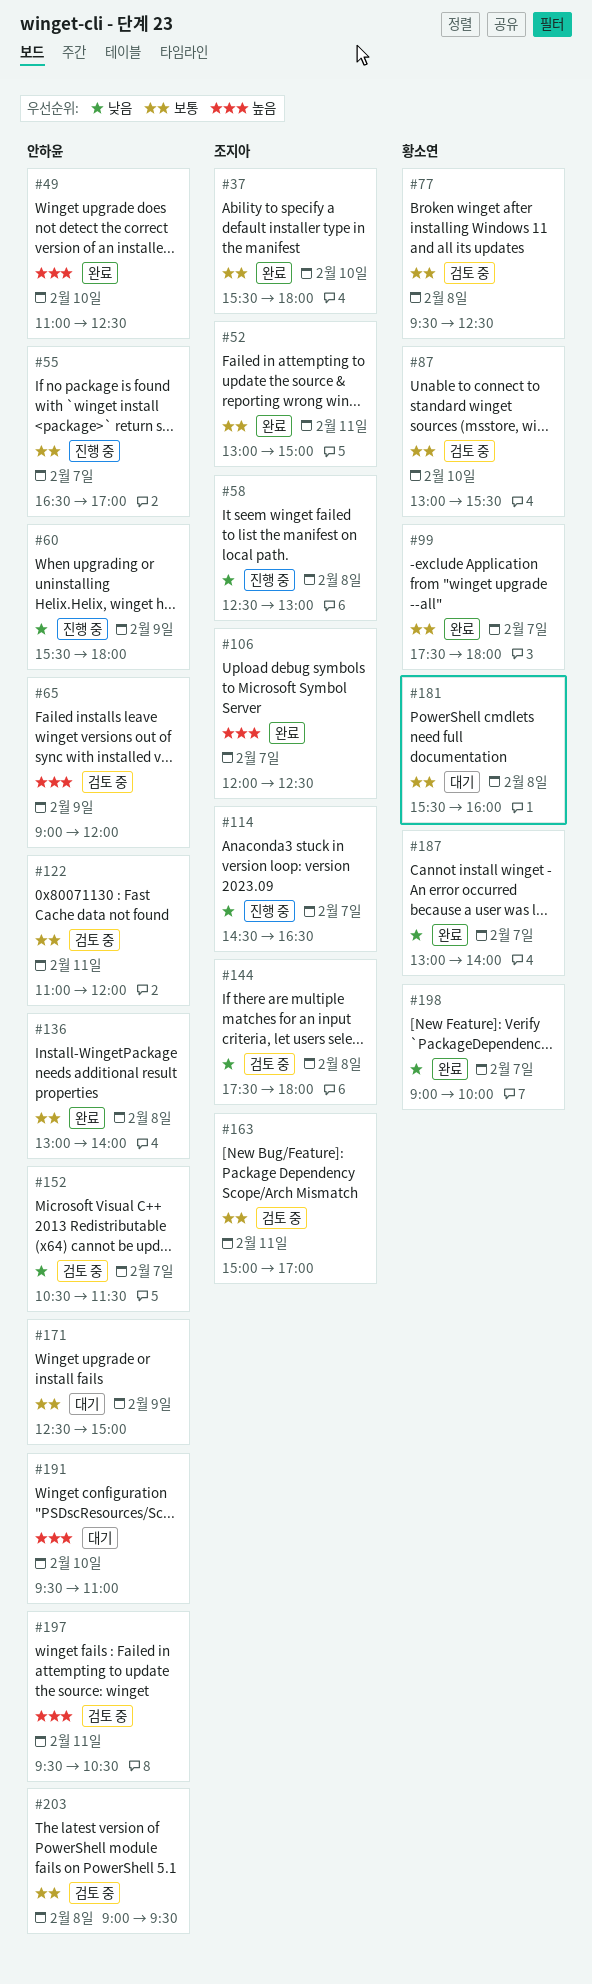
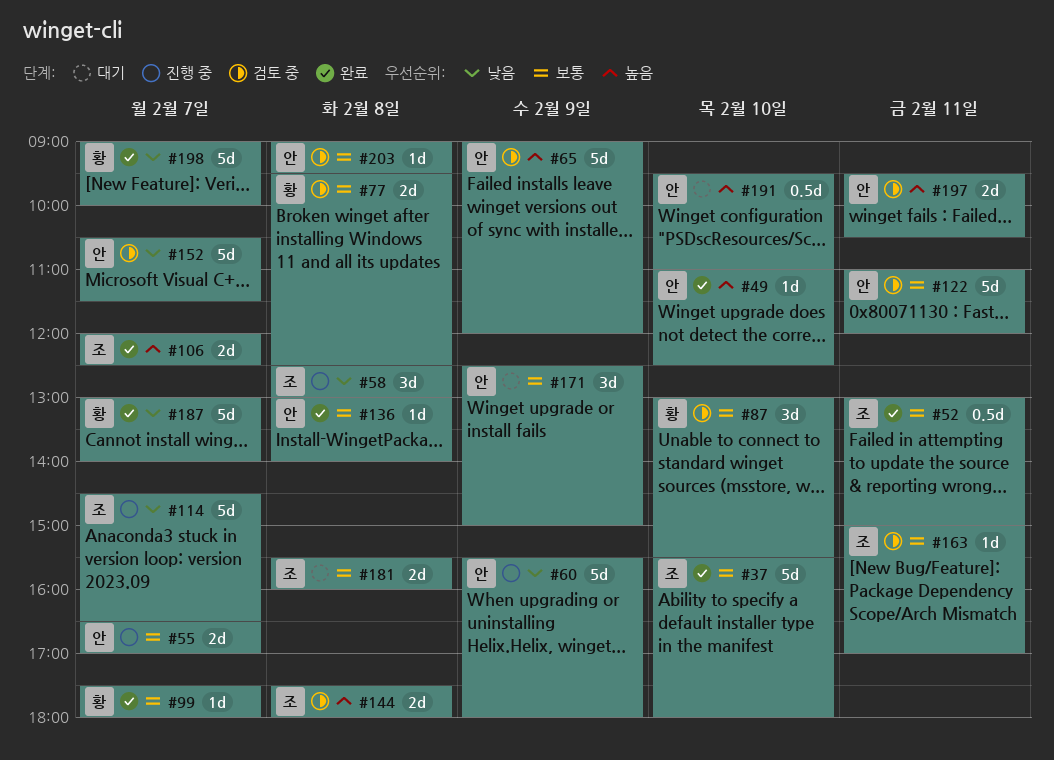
#144, priority: 낮음 -> 높음
#181, owner: 황소연 -> 조지아

